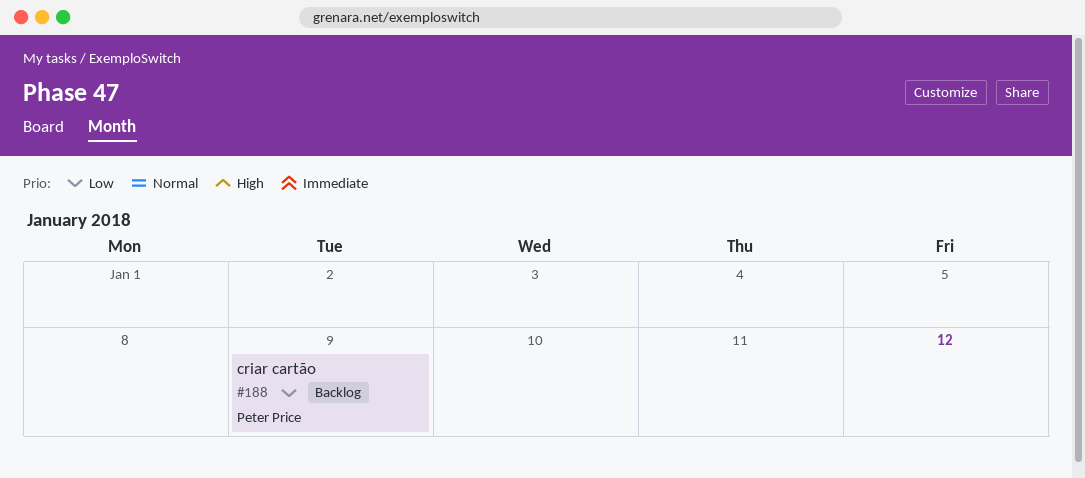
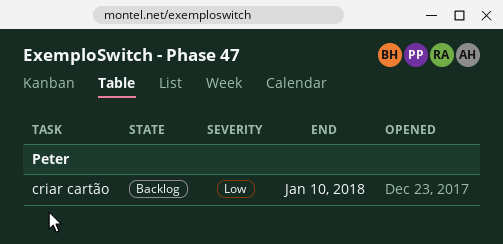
criar cartão, due: Jan 9 -> Jan 10

